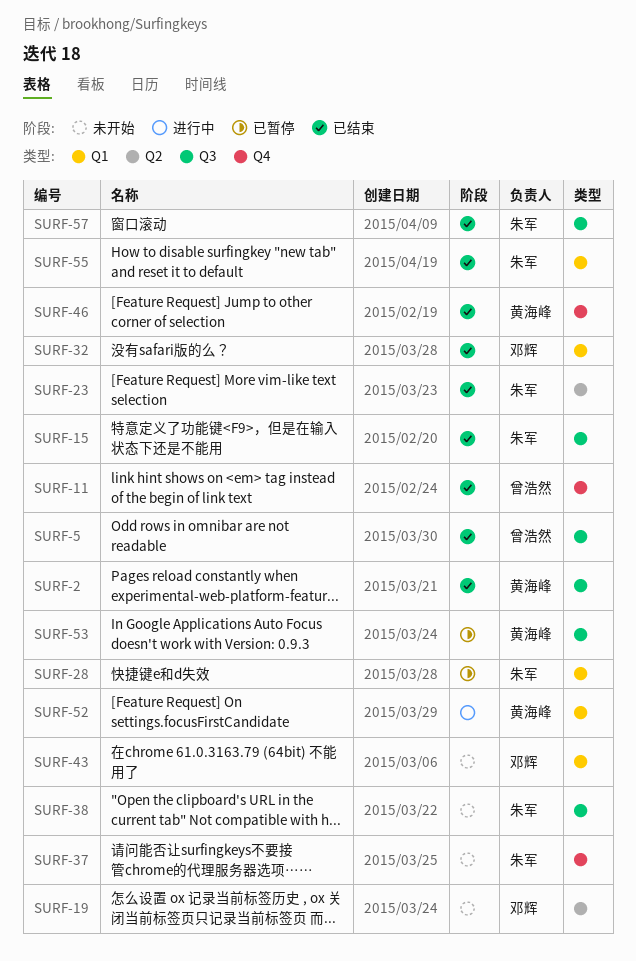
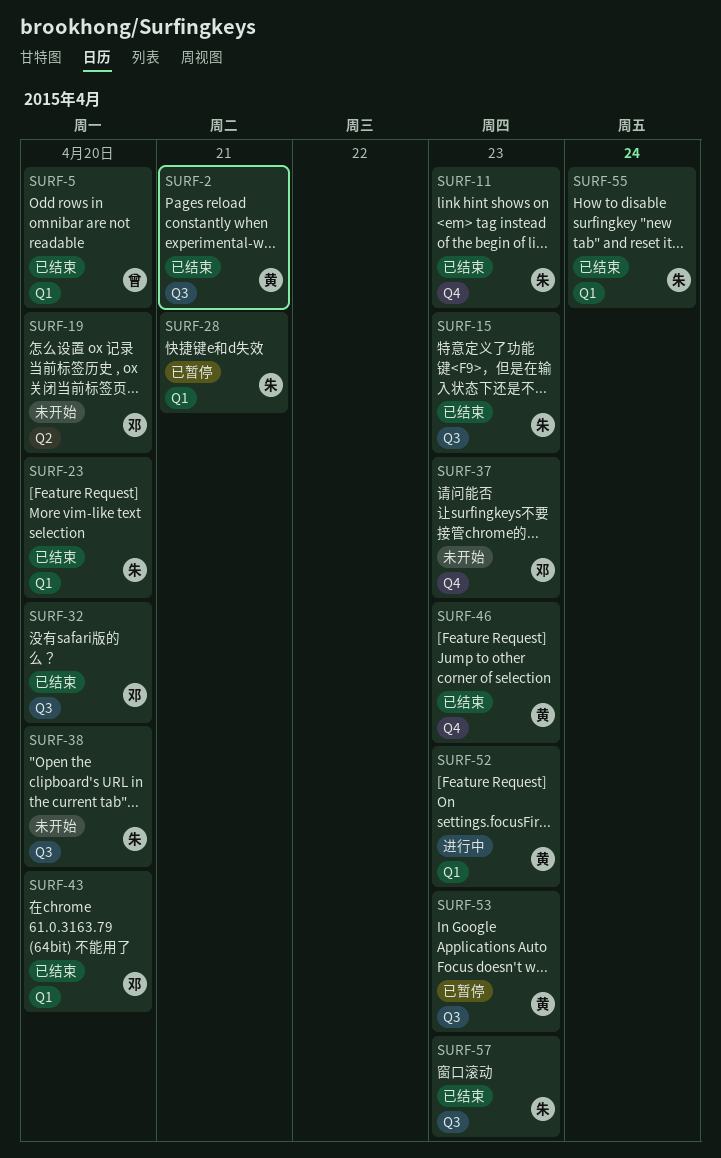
SURF-5, label: Q3 -> Q1
SURF-11, owner: 曾浩然 -> 朱军
SURF-23, label: Q2 -> Q1
SURF-32, label: Q1 -> Q3
SURF-37, owner: 朱军 -> 邓辉
SURF-43, status: 未开始 -> 已结束

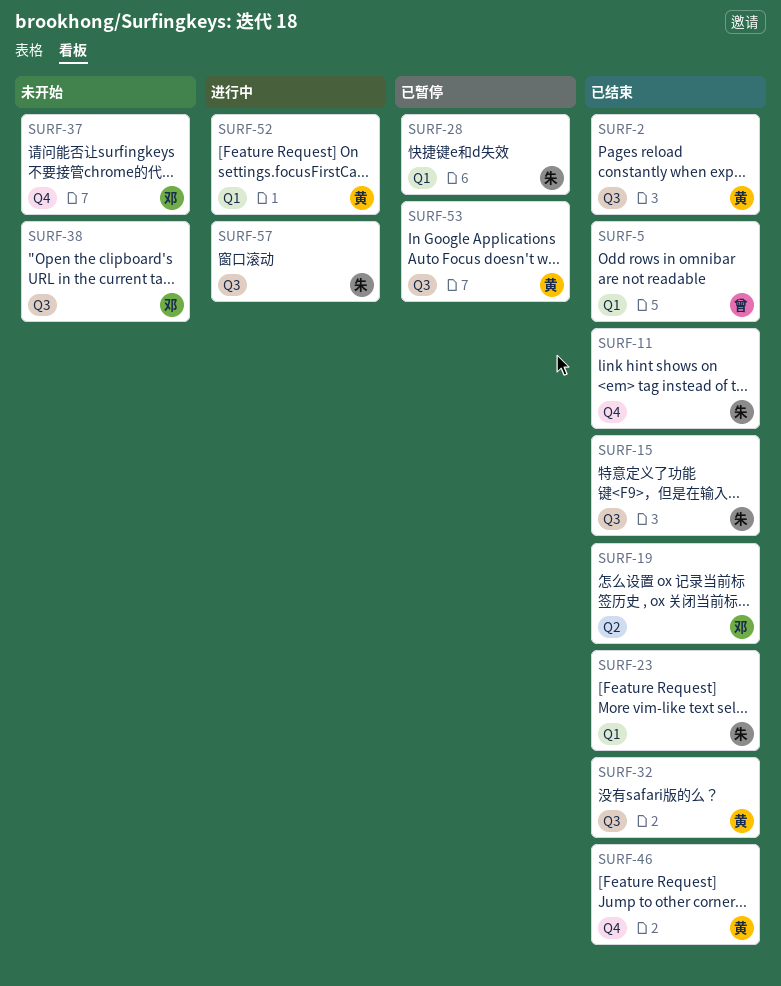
SURF-19, status: 未开始 -> 已结束
SURF-32, owner: 邓 -> 黄
SURF-38, owner: 朱 -> 邓
SURF-43: present -> none
SURF-55: present -> none
SURF-57, status: 已结束 -> 进行中

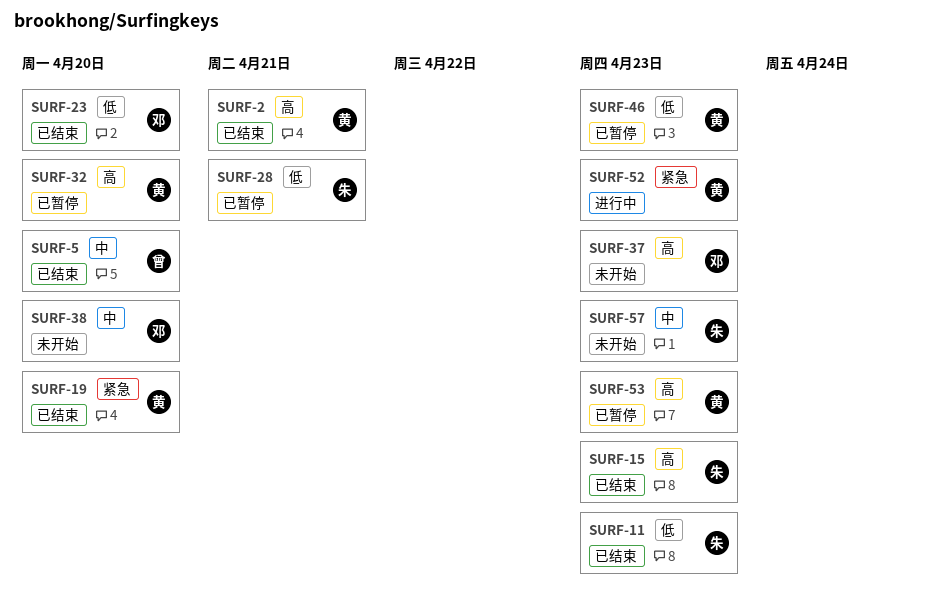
SURF-19, owner: 邓 -> 黄
SURF-23, owner: 朱 -> 邓
SURF-32, status: 已结束 -> 已暂停
SURF-46, status: 已结束 -> 已暂停
SURF-57, status: 进行中 -> 未开始

